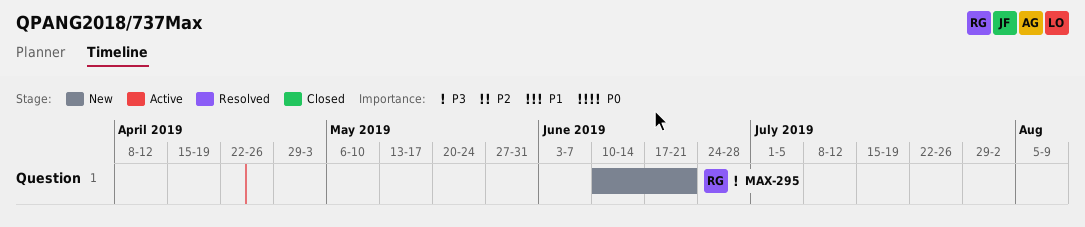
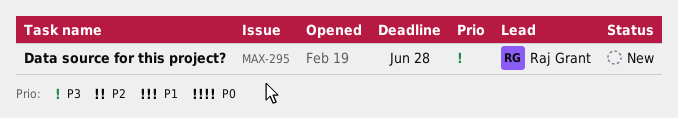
MAX-295, due: Jun 21 -> Jun 28

